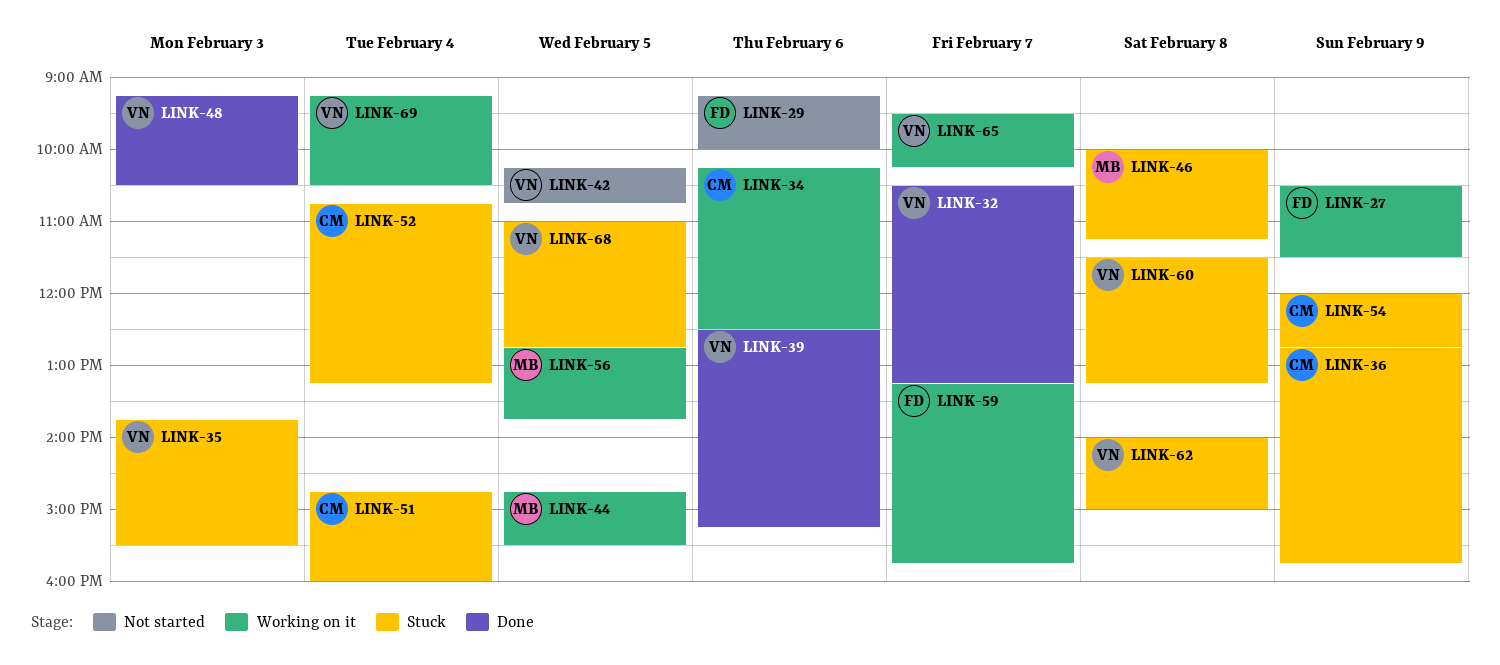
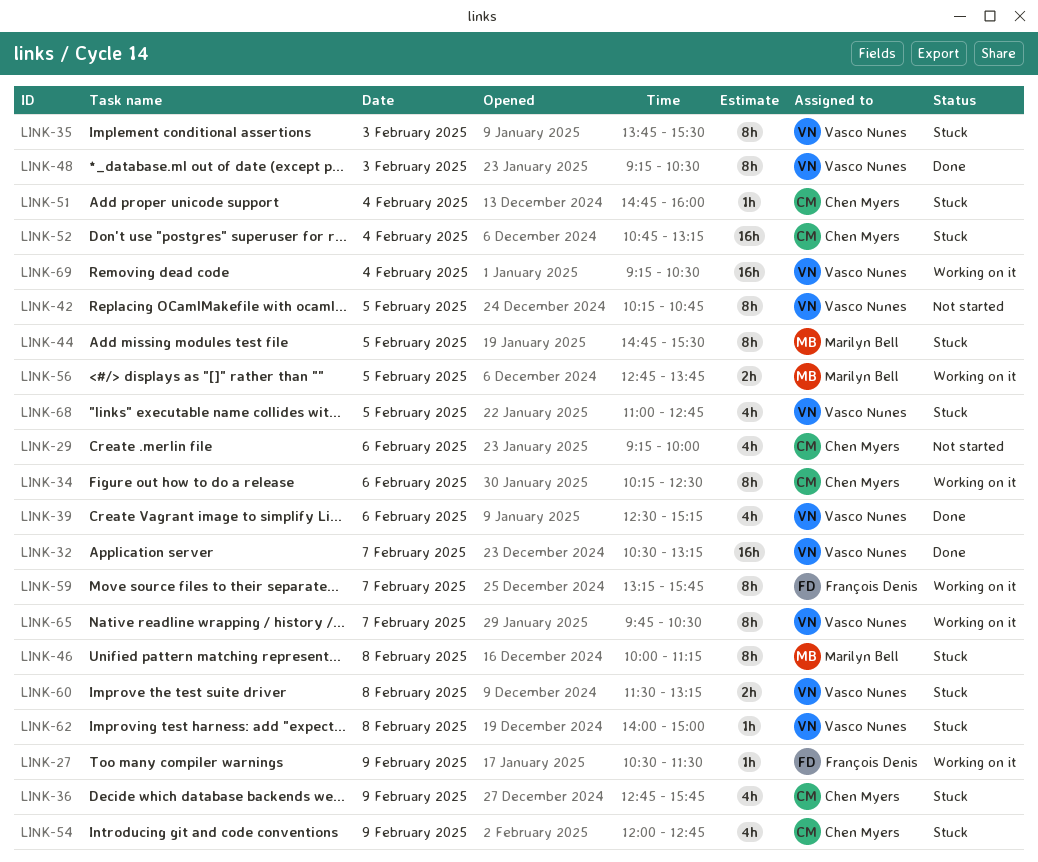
LINK-29, owner: François Denis -> Chen Myers
LINK-44, status: Working on it -> Stuck
LINK-65, begins: 09:30 -> 09:45
LINK-65, ends: 10:15 -> 10:30

